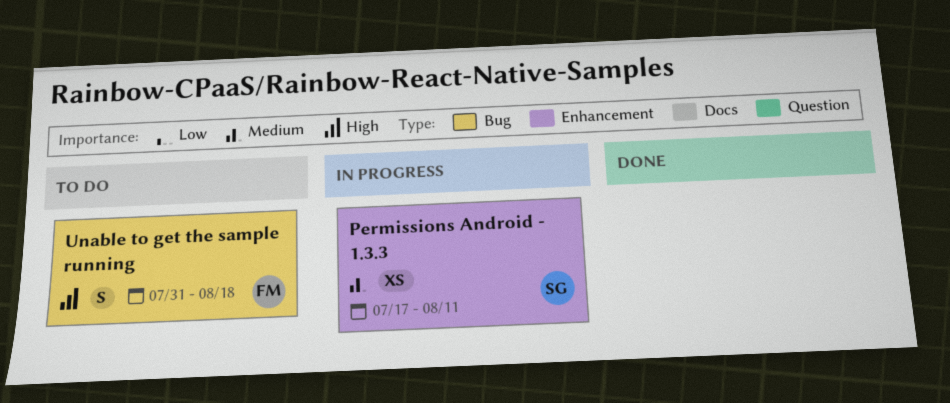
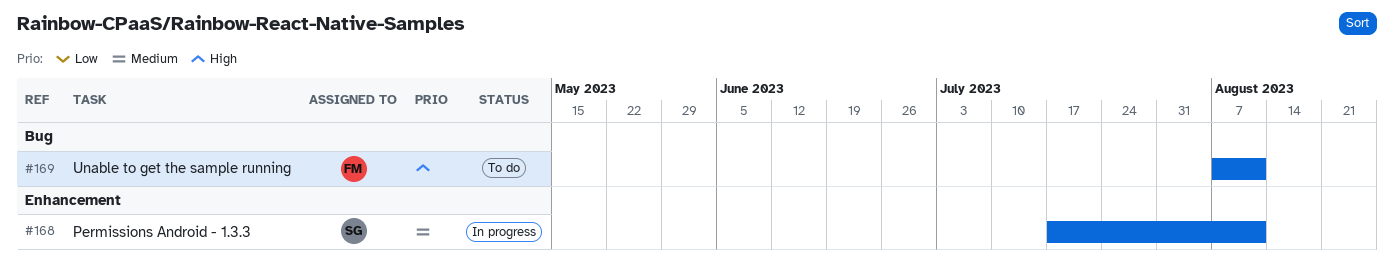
Unable to get the sample running, start: Jul 31 -> Aug 7
Unable to get the sample running, due: Aug 18 -> Aug 11

